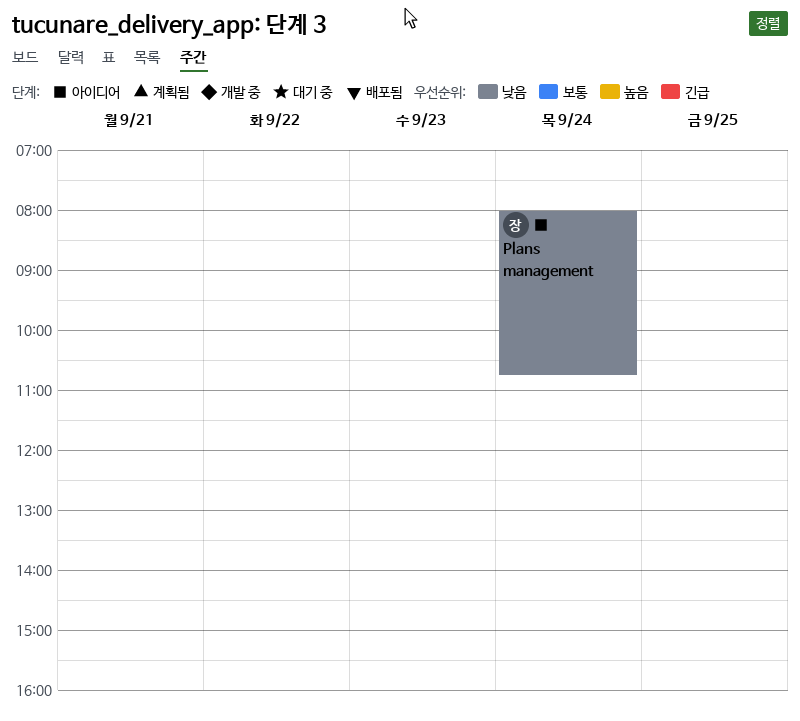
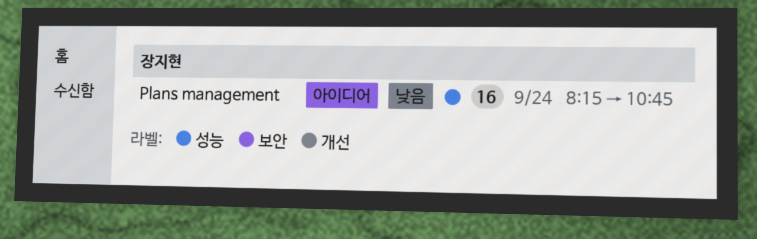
Plans management, begins: 08:00 -> 08:15

